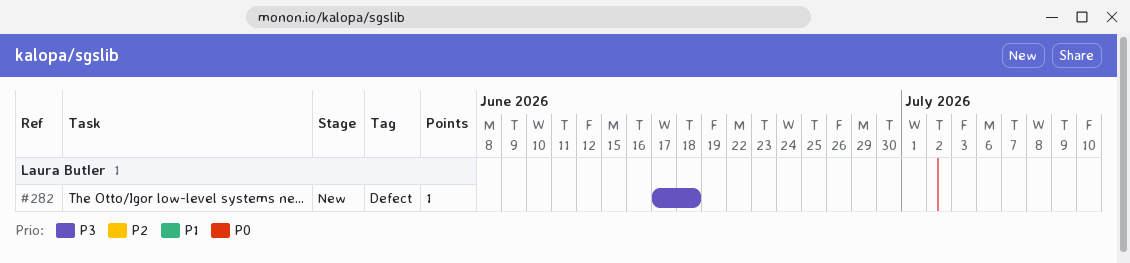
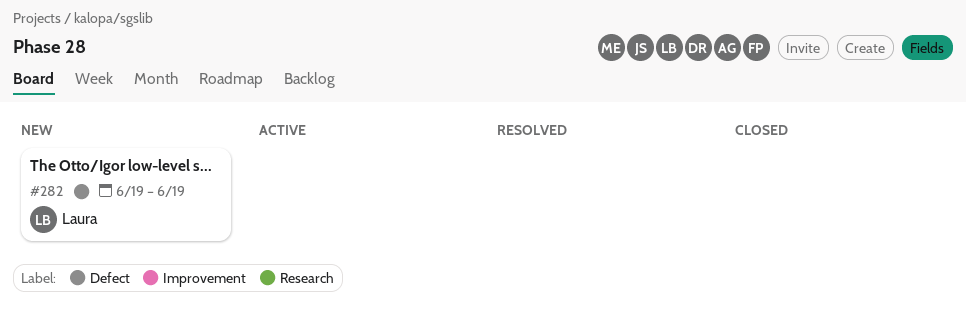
#282, start: Jun 17 -> Jun 19
#282, due: Jun 18 -> Jun 19

